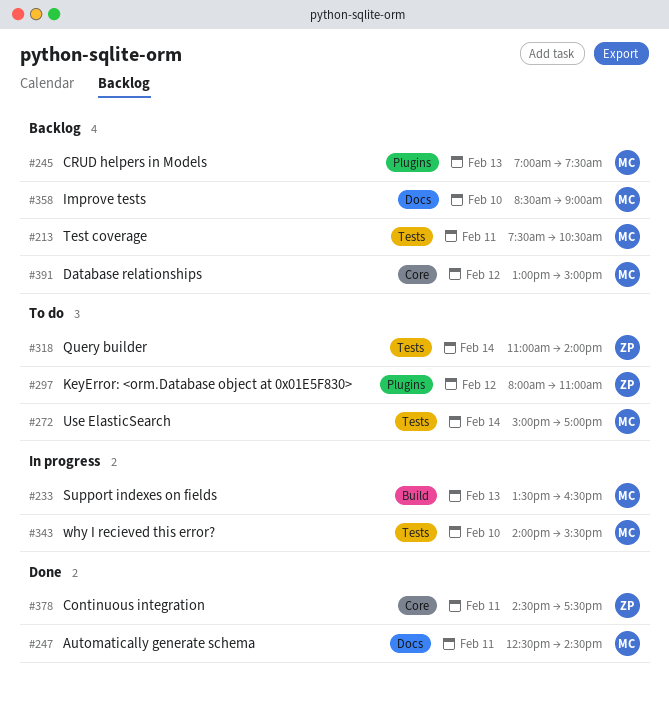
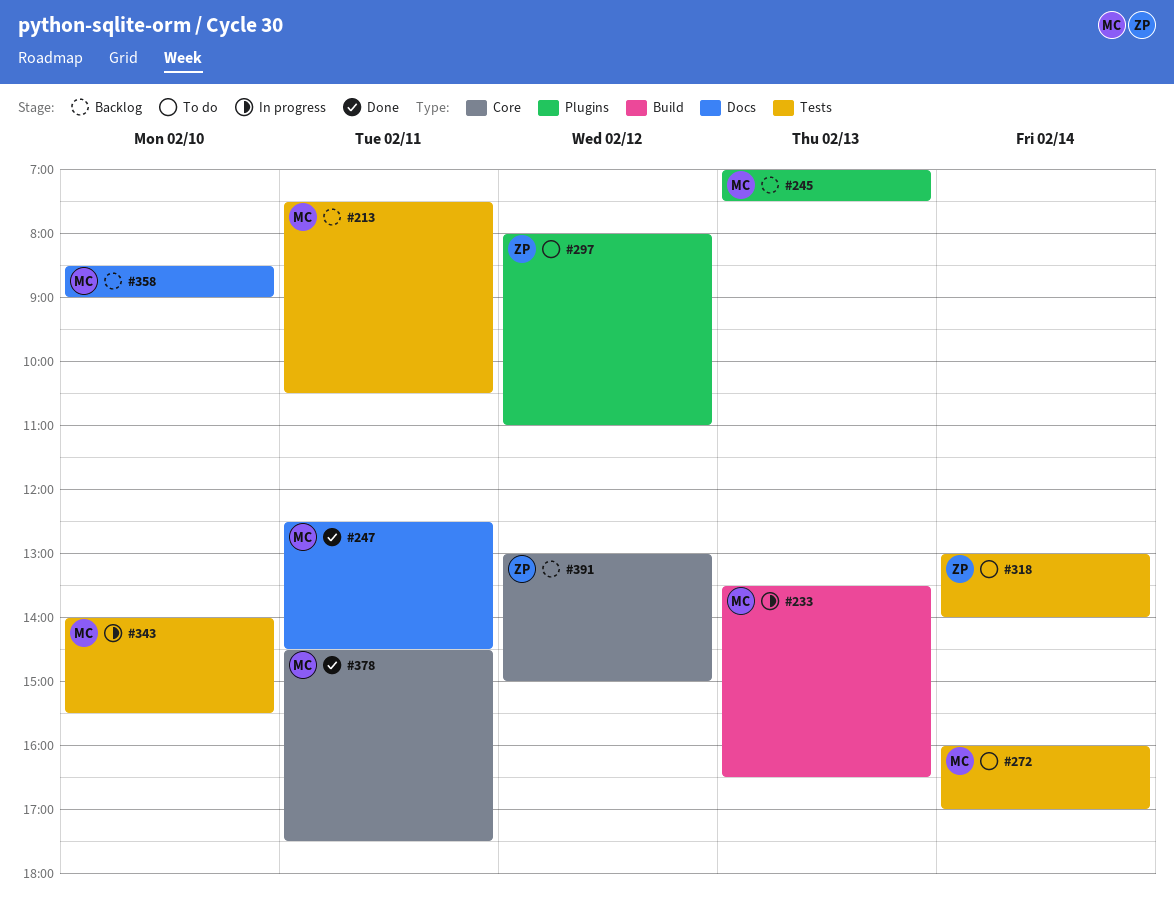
#272, begins: 15:00 -> 16:00
#318, begins: 11:00 -> 13:00
#378, owner: ZP -> MC
#391, owner: MC -> ZP

